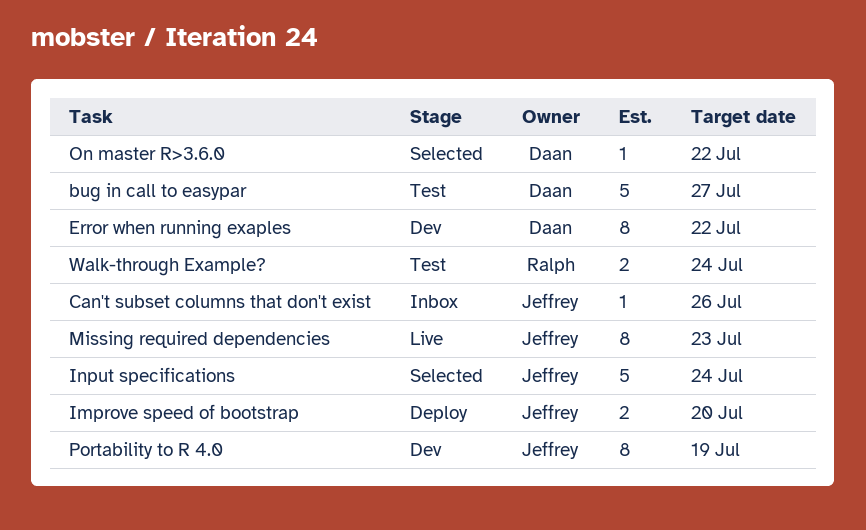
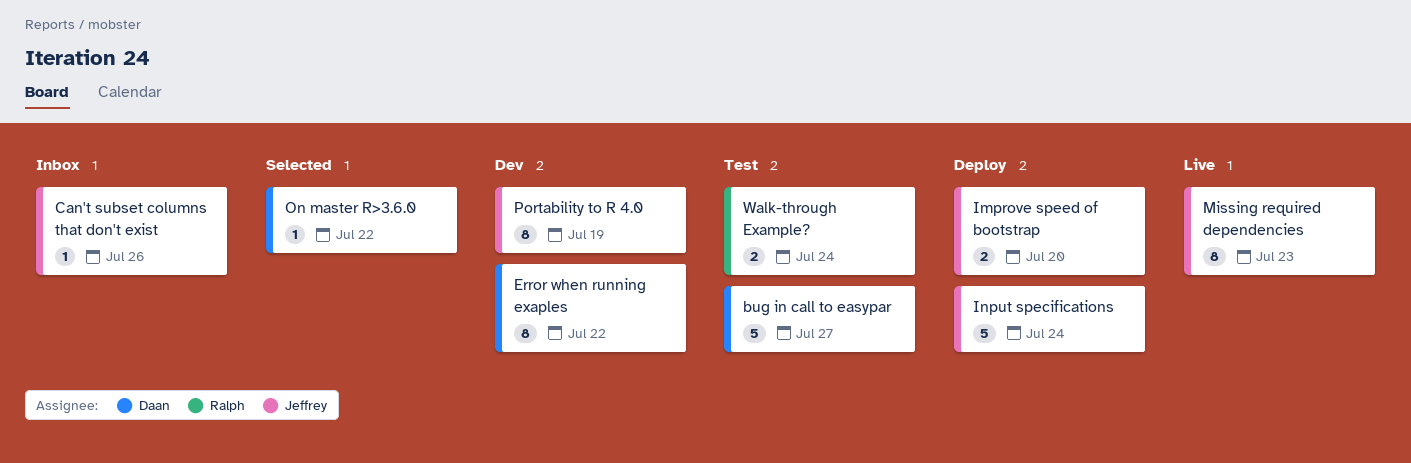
Input specifications, status: Selected -> Deploy

